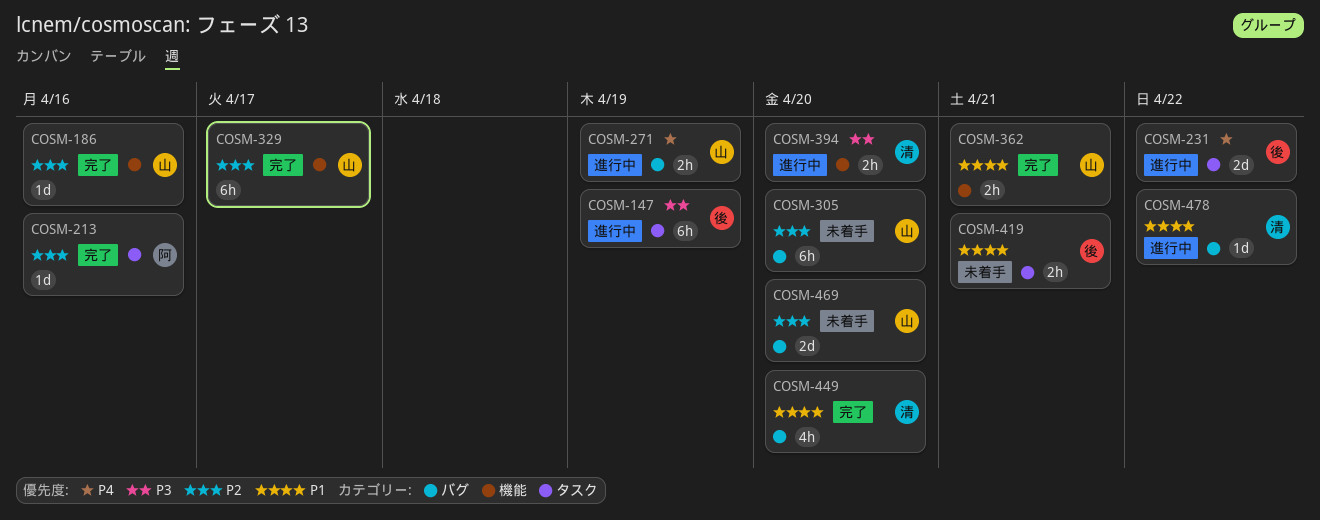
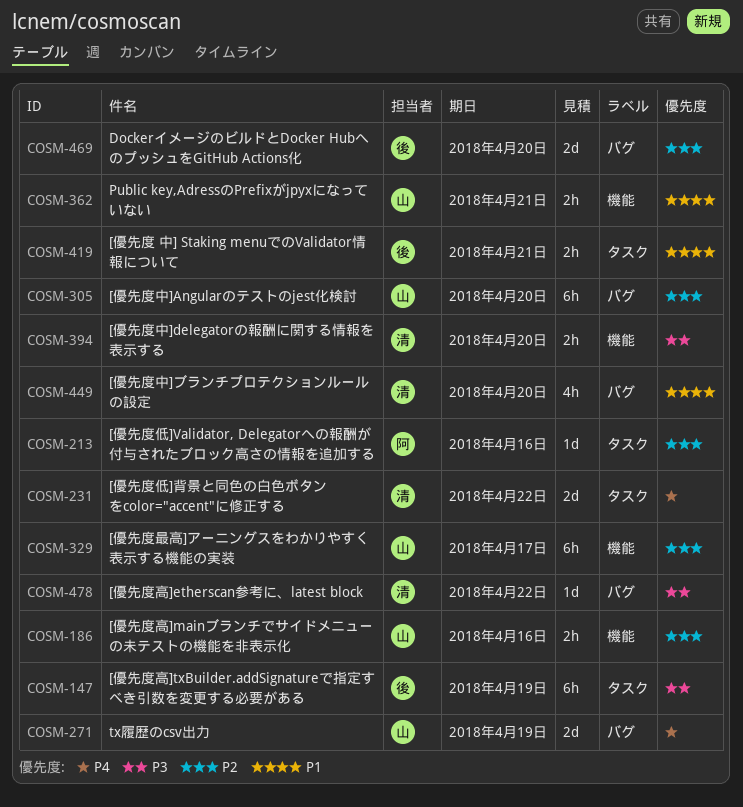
COSM-186, estimate: 1d -> 2h
COSM-231, owner: 後 -> 清
COSM-271, estimate: 2h -> 2d
COSM-469, owner: 山 -> 後
COSM-478, priority: P1 -> P3

